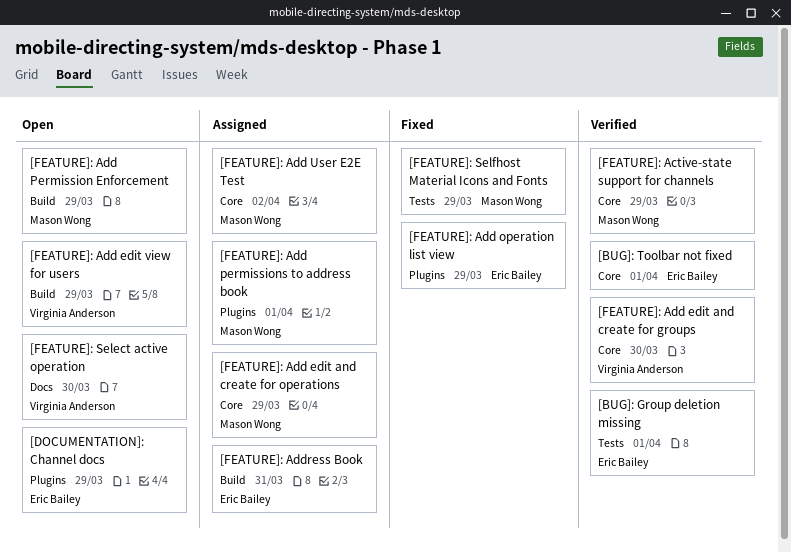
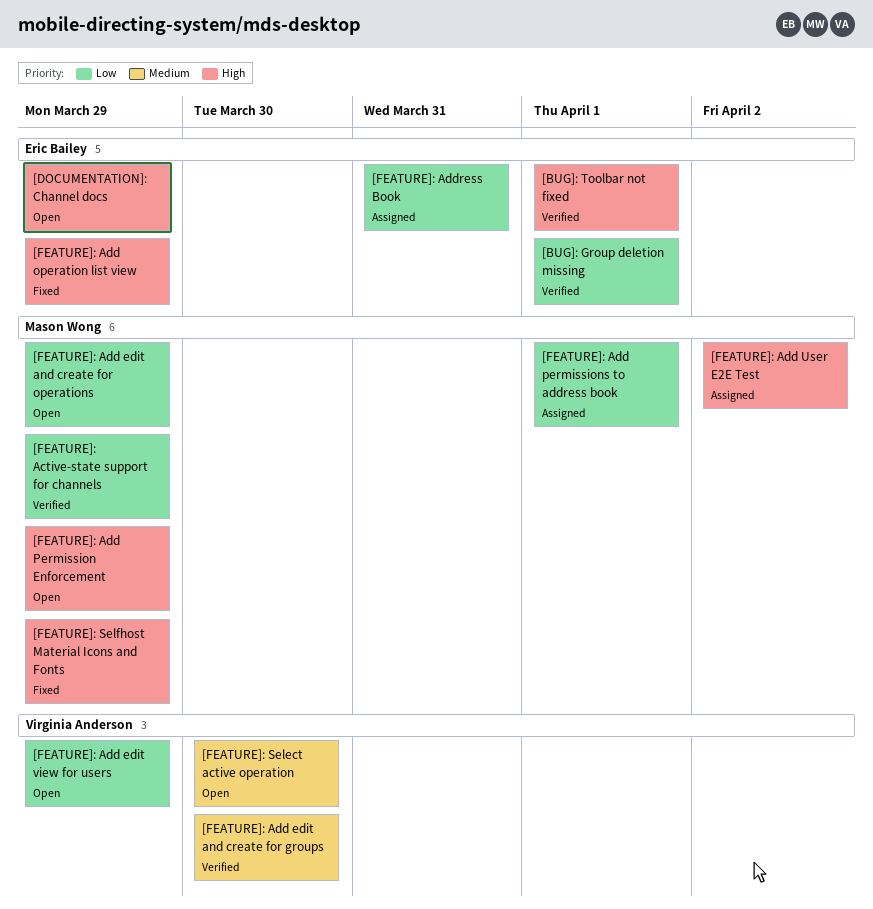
[FEATURE]: Add edit and create for operations, status: Assigned -> Open

